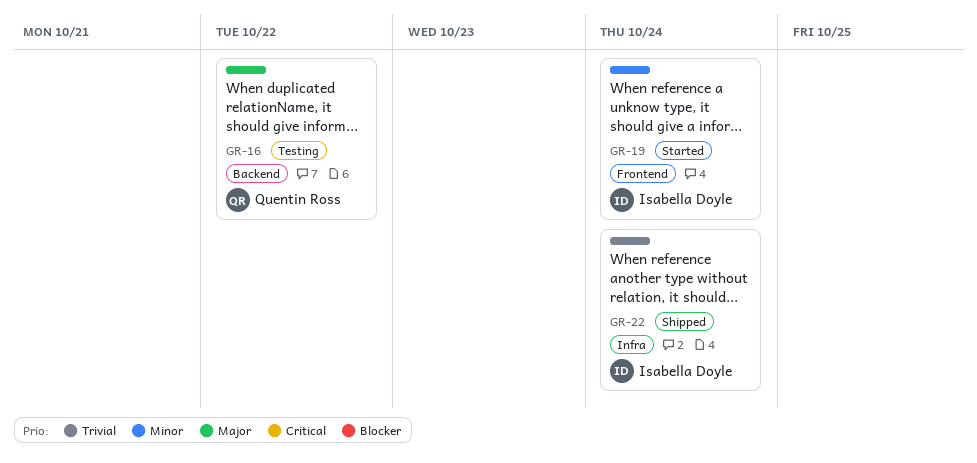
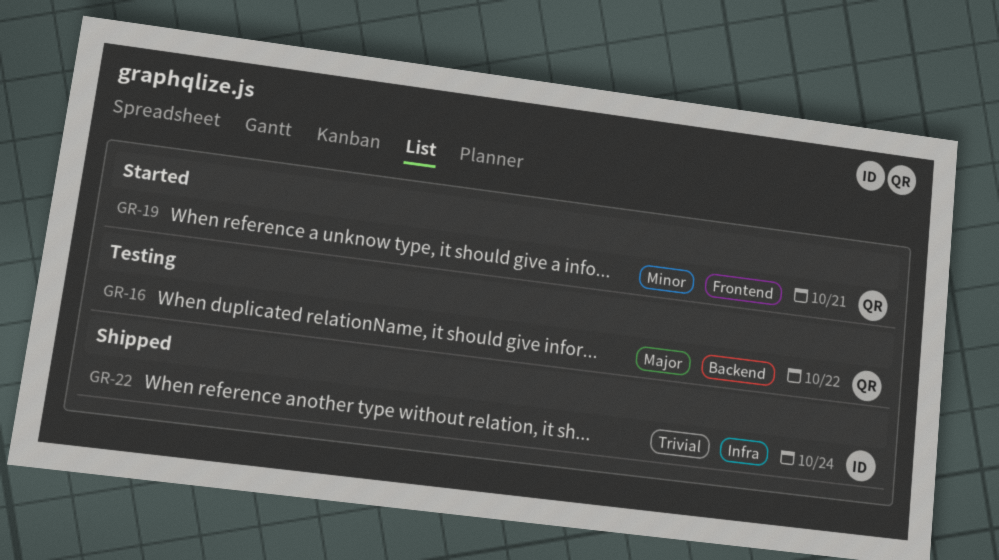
GR-19, owner: Isabella Doyle -> Quentin Ross
GR-19, due: Oct 24 -> Oct 21

